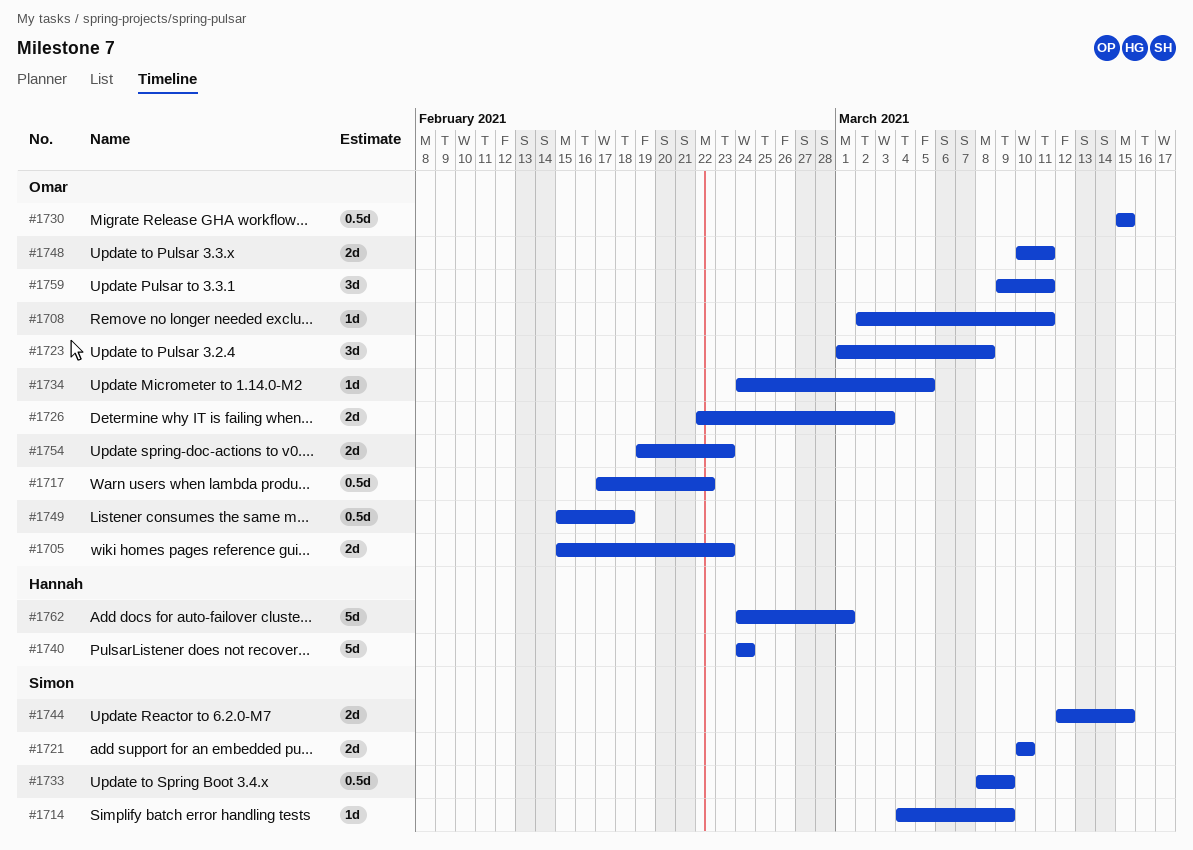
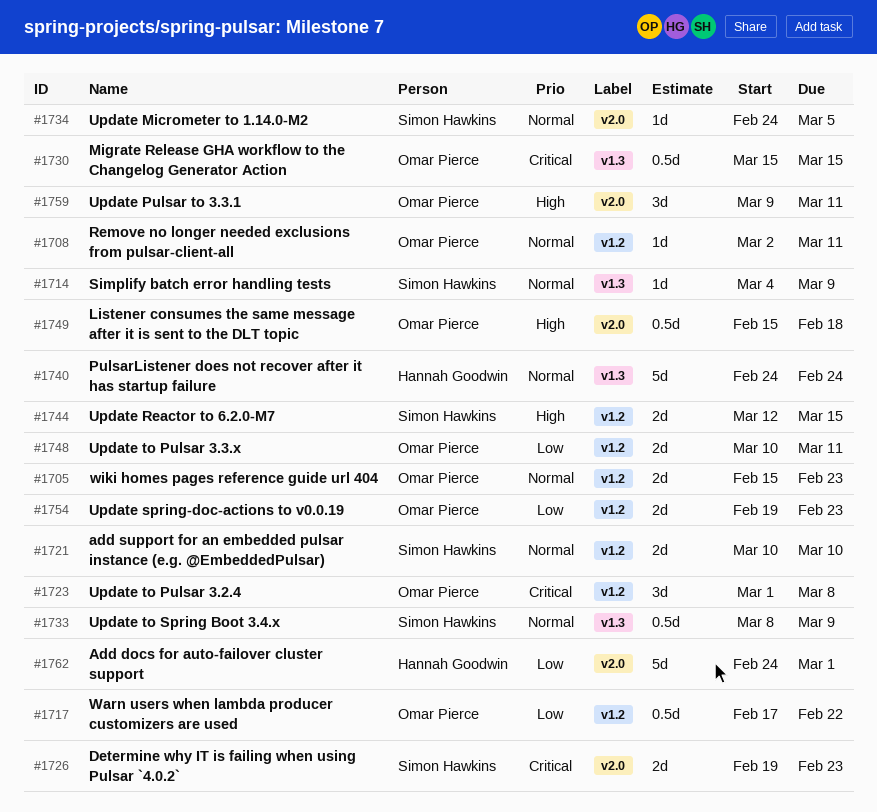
#1726, owner: Omar Pierce -> Simon Hawkins
#1726, start: Feb 22 -> Feb 19
#1726, due: Mar 3 -> Feb 23
#1734, owner: Omar Pierce -> Simon Hawkins

